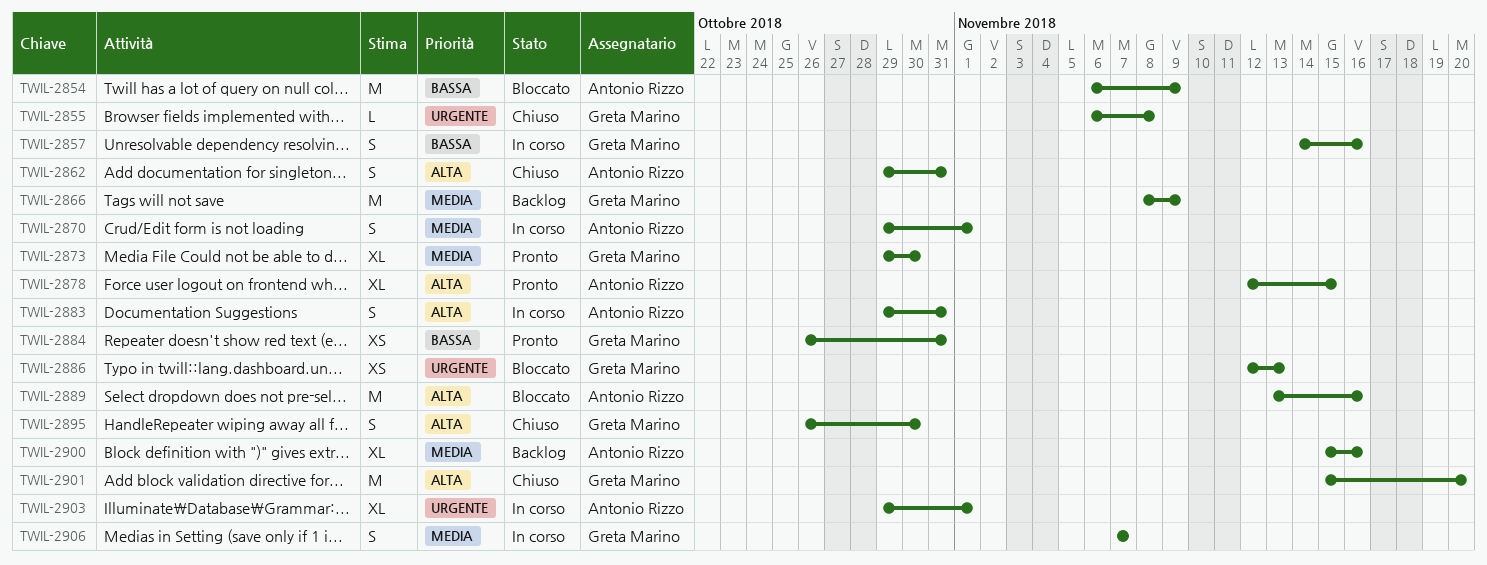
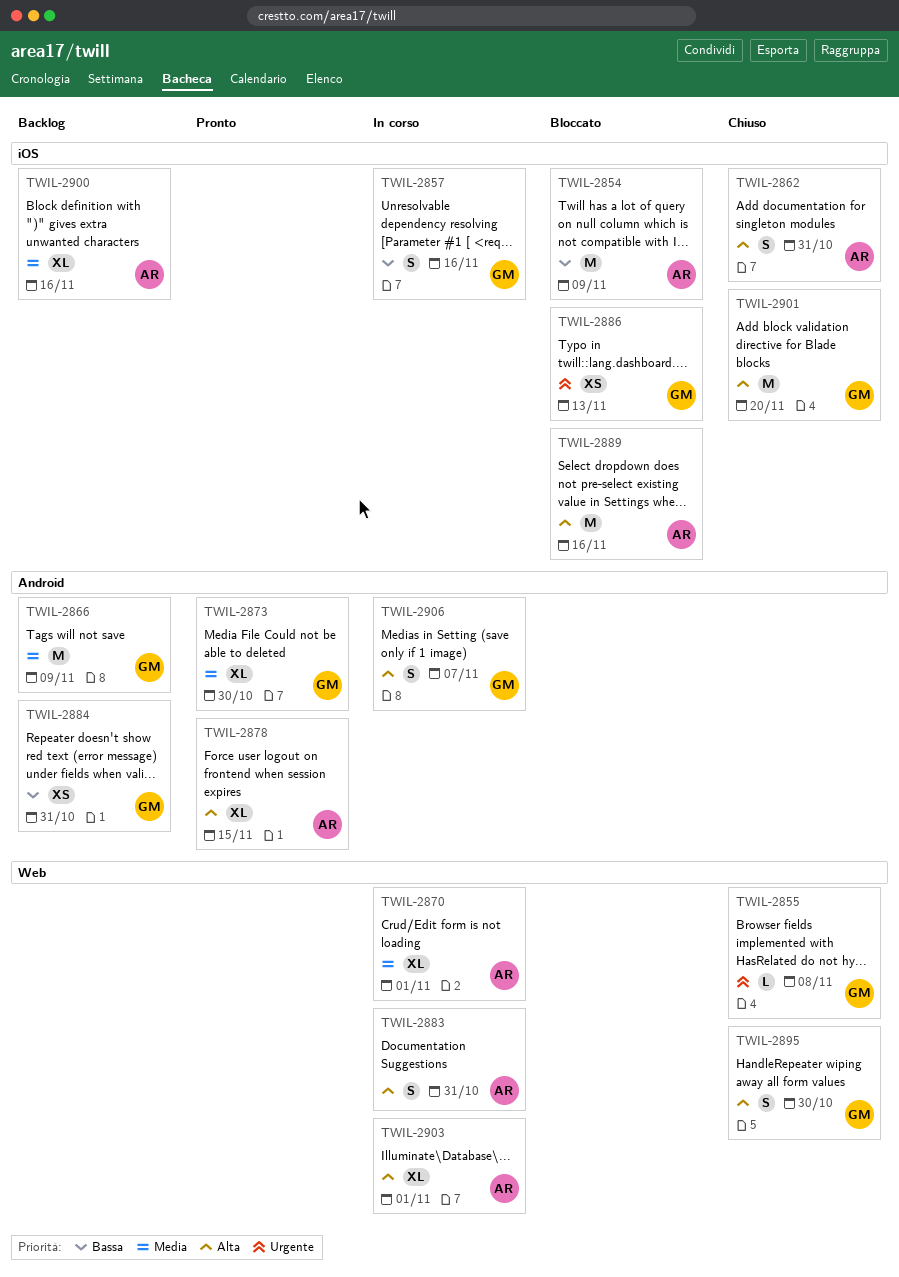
TWIL-2870, estimate: S -> XL
TWIL-2884, status: Pronto -> Backlog
TWIL-2903, priority: Urgente -> Alta
TWIL-2906, priority: Media -> Alta

